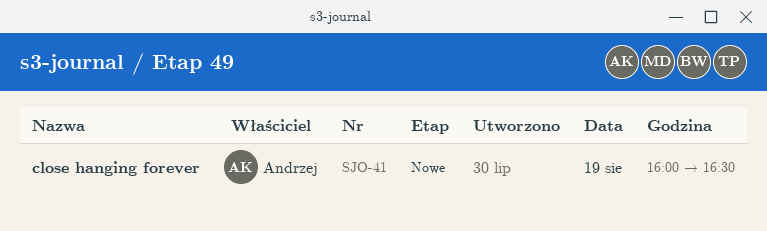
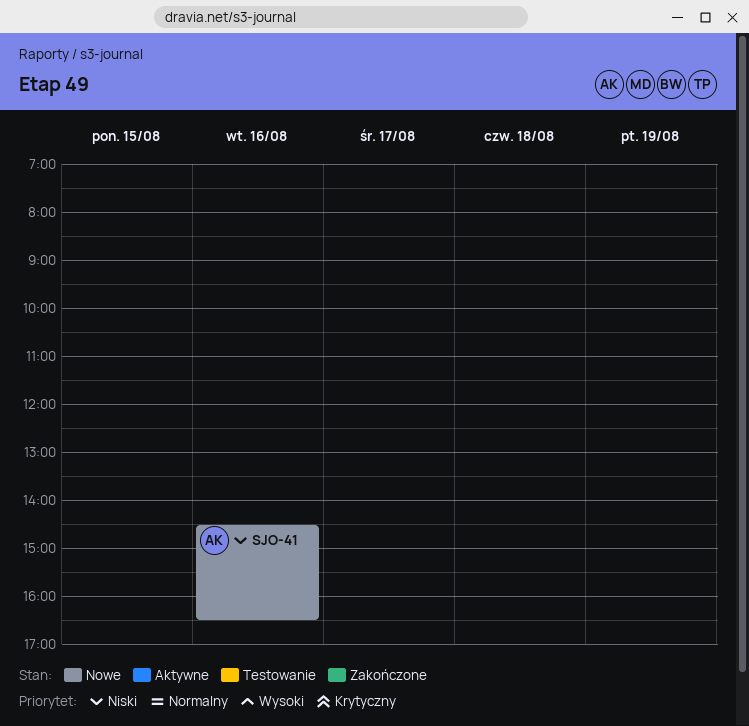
SJO-41, day: Aug 19 -> Aug 16
SJO-41, begins: 16:00 -> 14:30

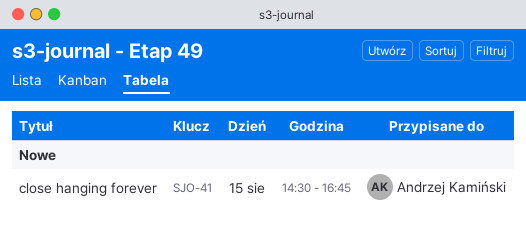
SJO-41, day: Aug 16 -> Aug 15
SJO-41, ends: 16:30 -> 16:45

